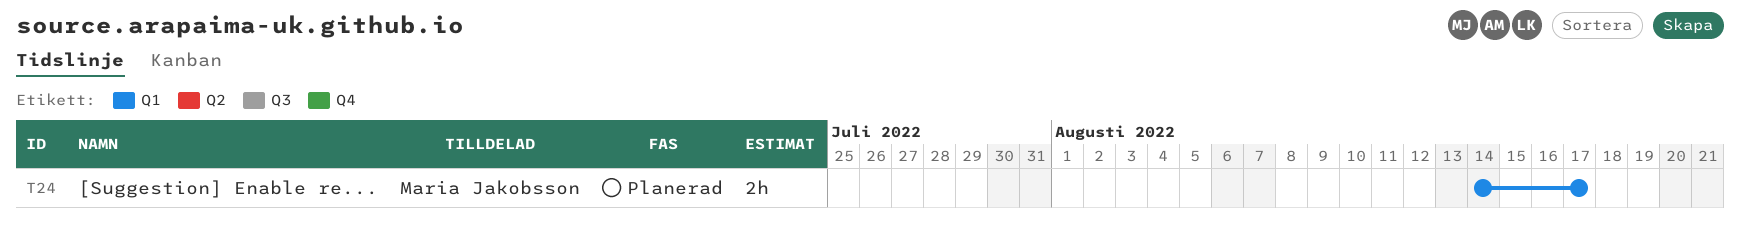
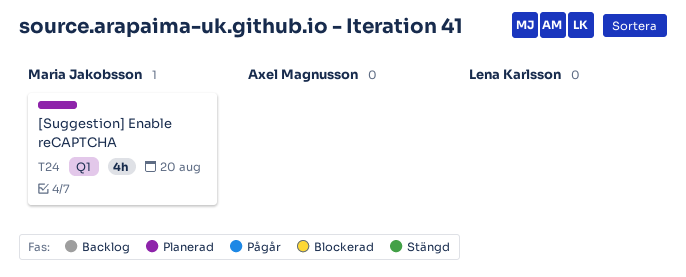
T24, estimate: 2h -> 4h
T24, due: Aug 17 -> Aug 20

